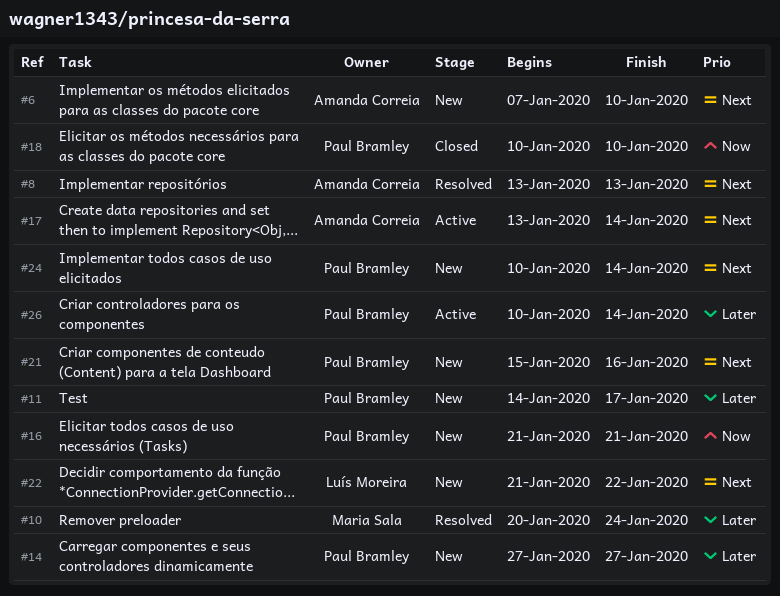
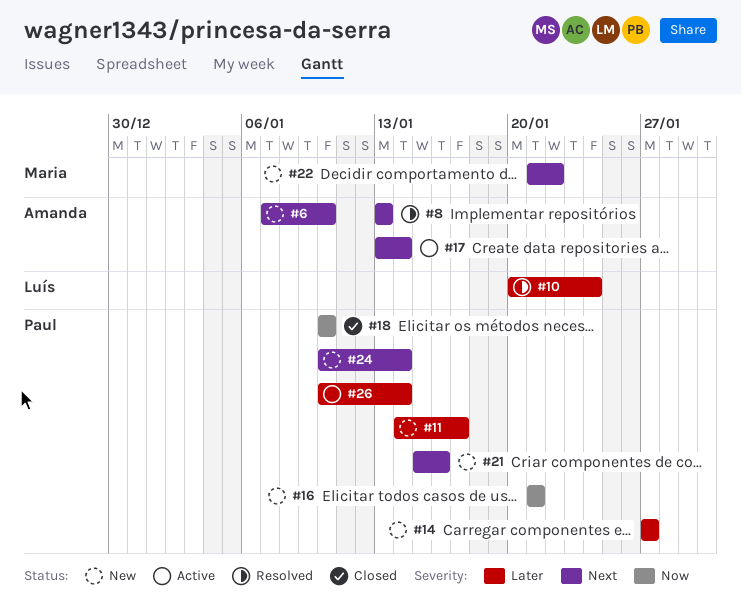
#10, owner: Maria Sala -> Luís Moreira
#22, owner: Luís Moreira -> Maria Sala

